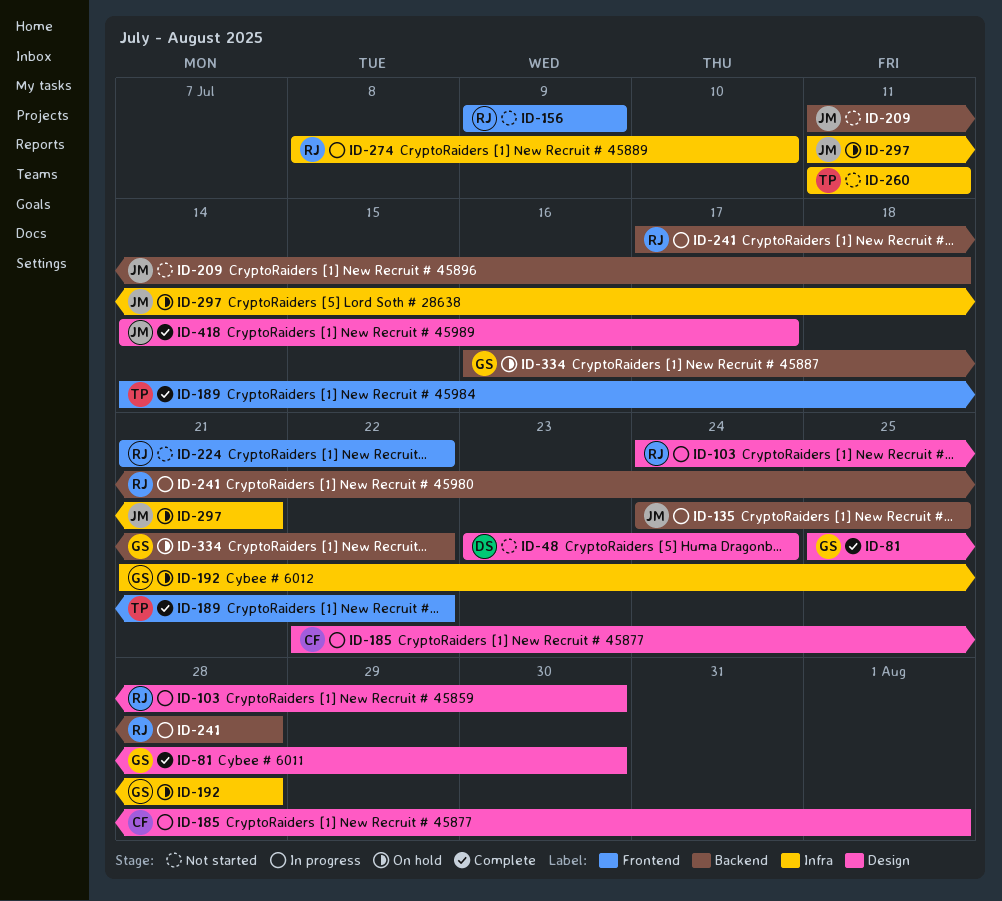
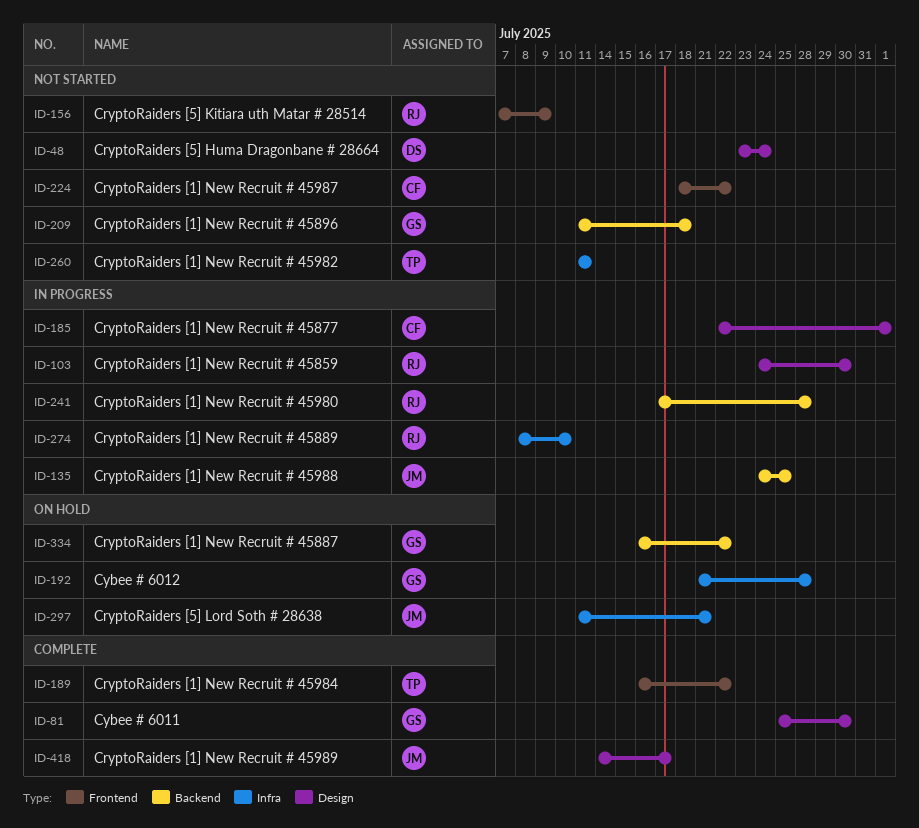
ID-156, start: Jul 9 -> Jul 7
ID-189, start: Jul 14 -> Jul 16
ID-209, owner: JM -> GS
ID-224, owner: RJ -> CF
ID-224, start: Jul 21 -> Jul 18

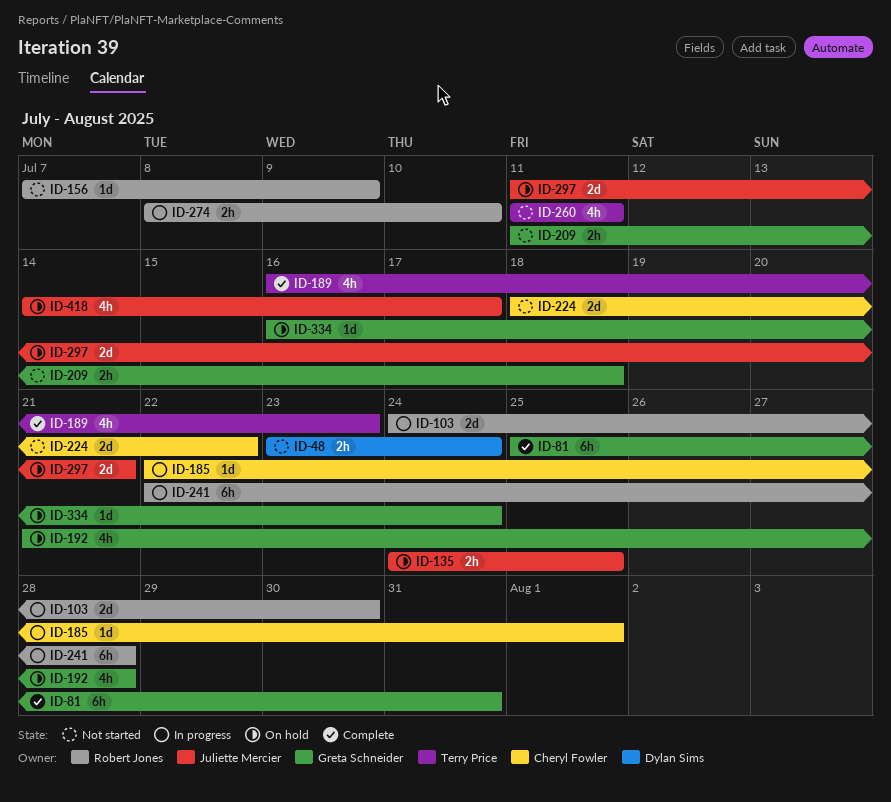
ID-81, due: Jul 30 -> Jul 31
ID-135, status: In progress -> On hold
ID-189, due: Jul 22 -> Jul 23
ID-241, start: Jul 17 -> Jul 22
ID-334, due: Jul 22 -> Jul 24
ID-418, status: Complete -> On hold

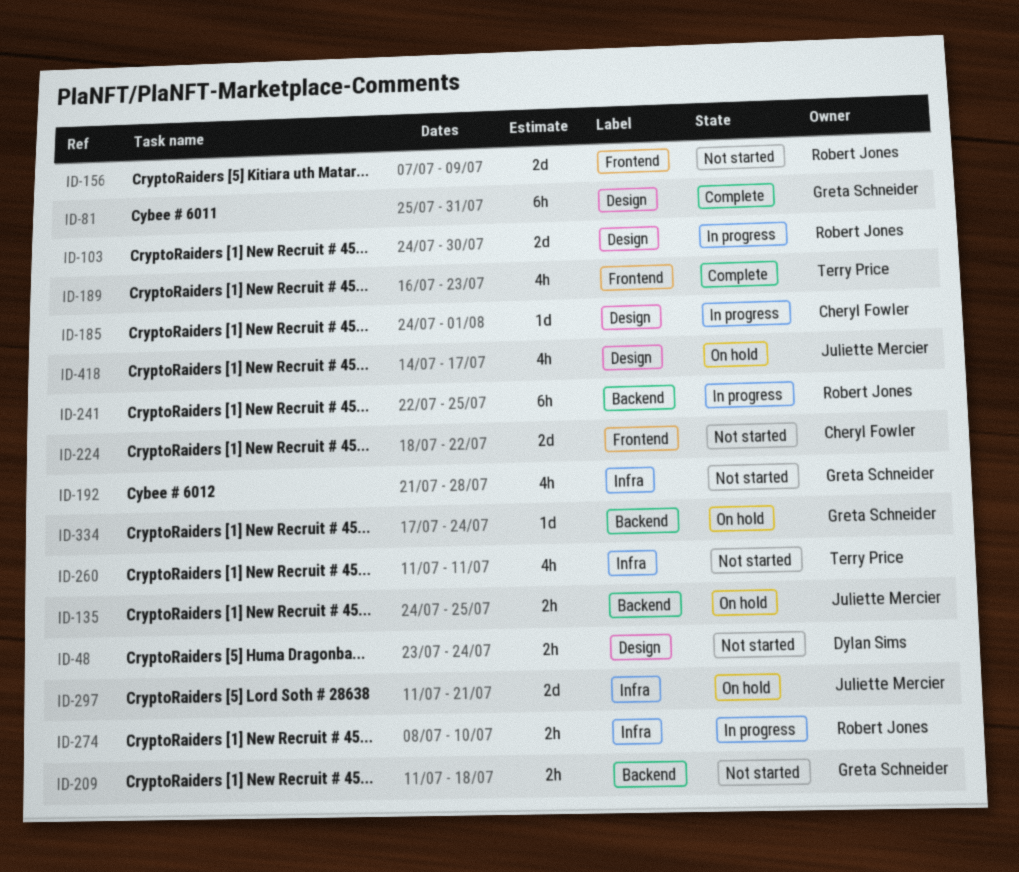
ID-156, estimate: 1d -> 2d
ID-185, start: Jul 22 -> Jul 24
ID-192, status: On hold -> Not started
ID-241, due: Jul 28 -> Jul 25
ID-334, start: Jul 16 -> Jul 17

